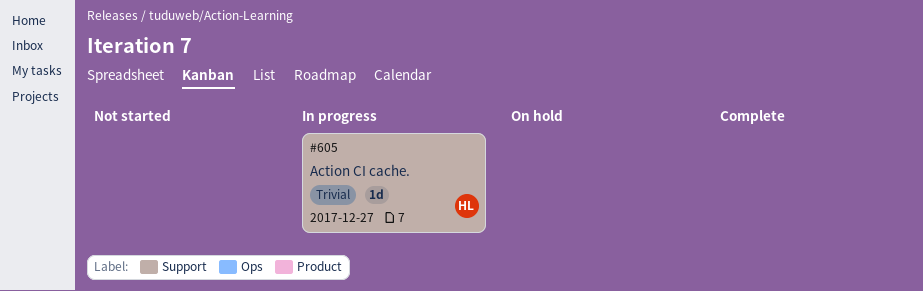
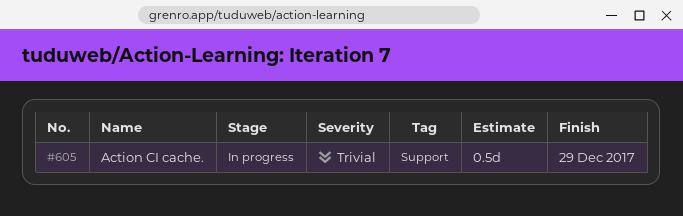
#605, estimate: 1d -> 0.5d
#605, due: Dec 27 -> Dec 29

